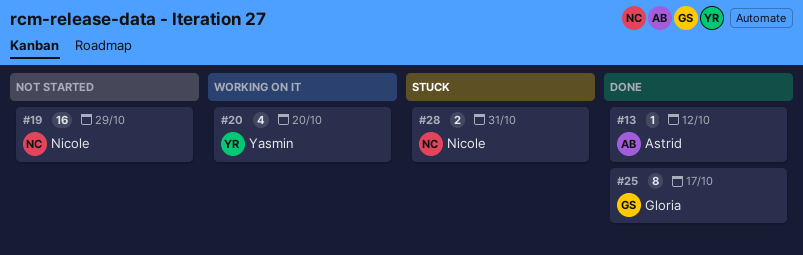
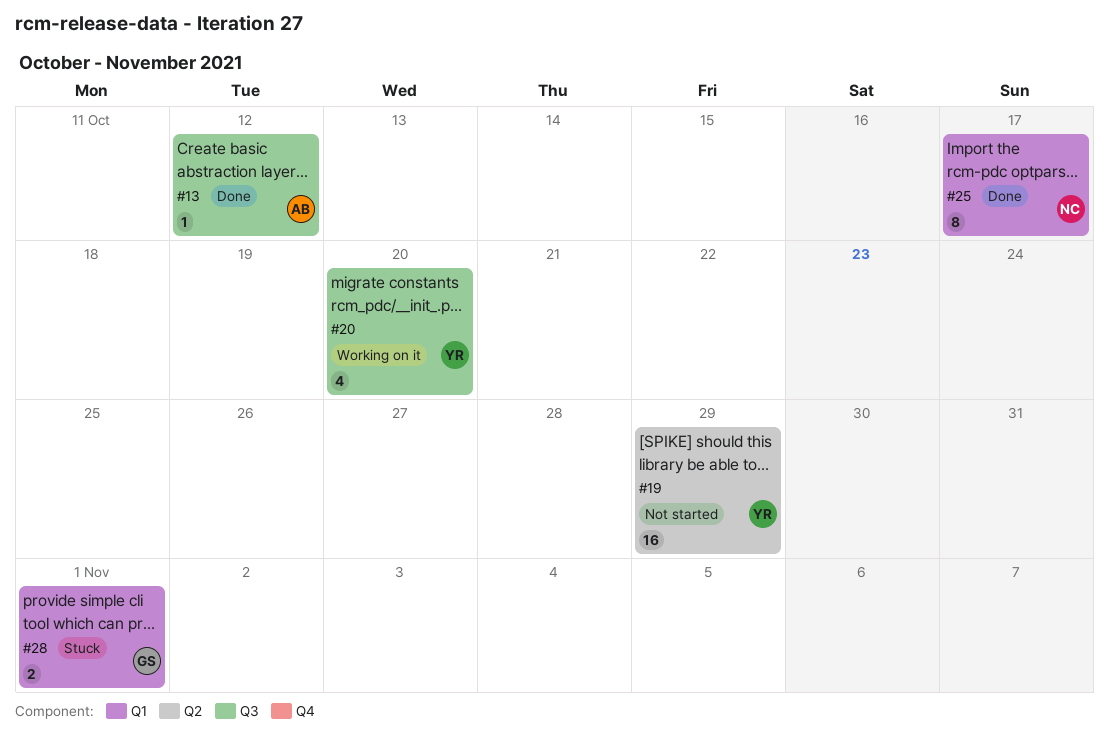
#19, owner: Nicole -> Yasmin
#25, owner: Gloria -> Nicole
#28, owner: Nicole -> Gloria
#28, due: Oct 31 -> Nov 1

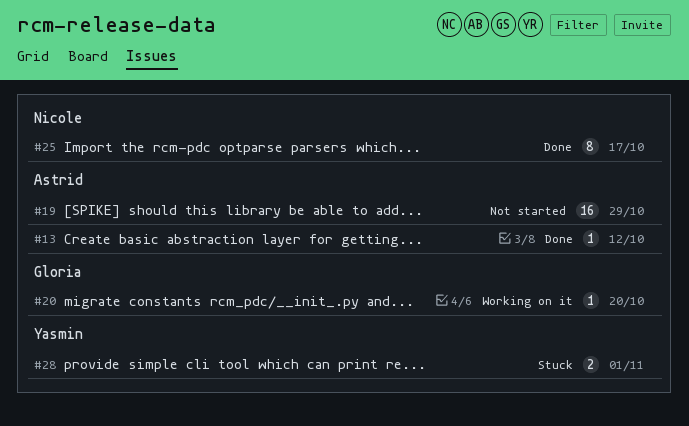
#19, owner: Yasmin -> Astrid
#20, owner: Yasmin -> Gloria
#20, estimate: 4 -> 1
#28, owner: Gloria -> Yasmin

